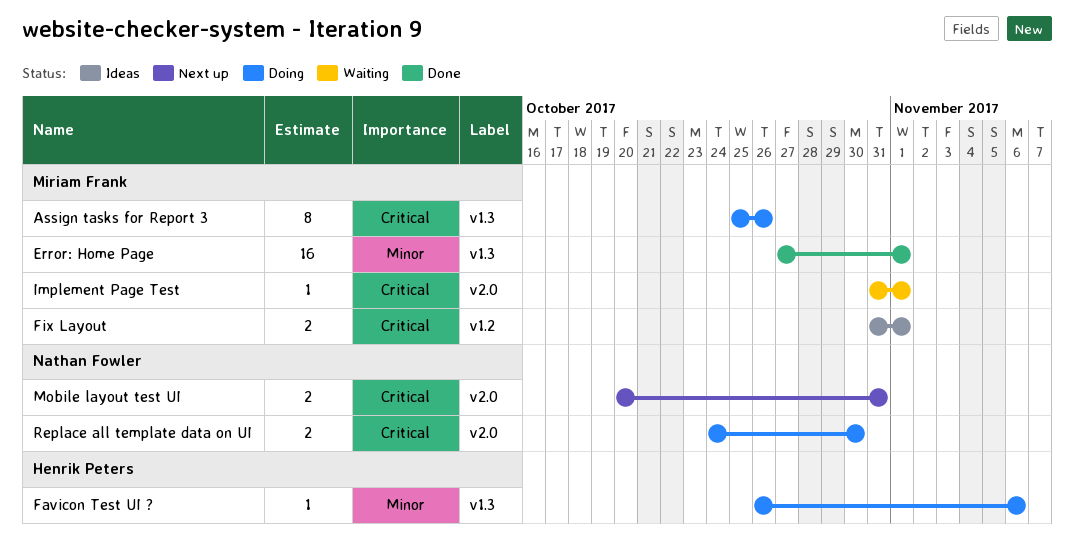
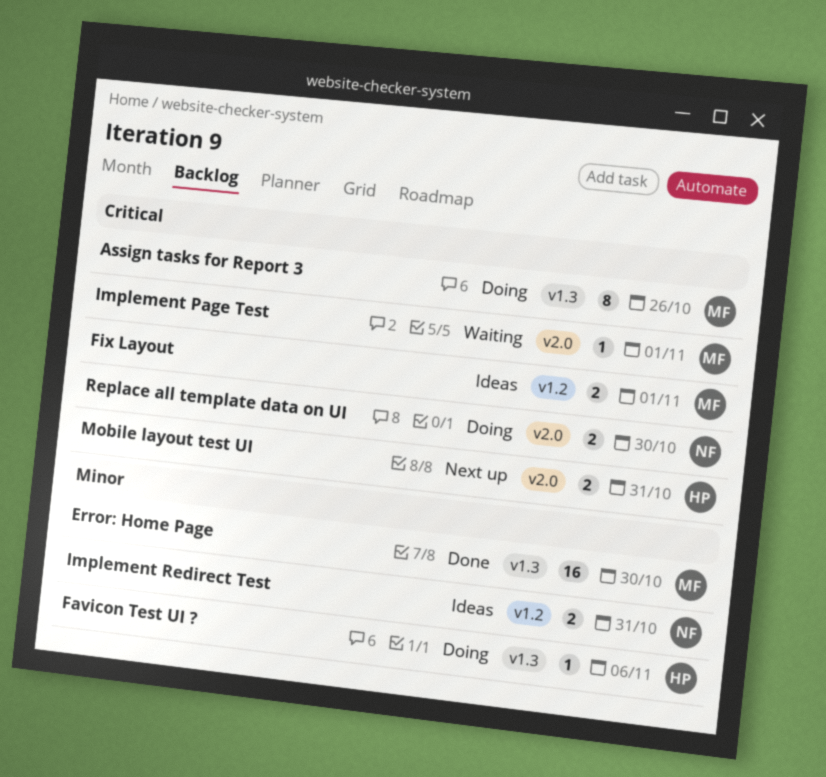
Error: Home Page, due: Nov 1 -> Oct 30
Implement Redirect Test: none -> present
Mobile layout test UI, owner: Nathan Fowler -> Henrik Peters

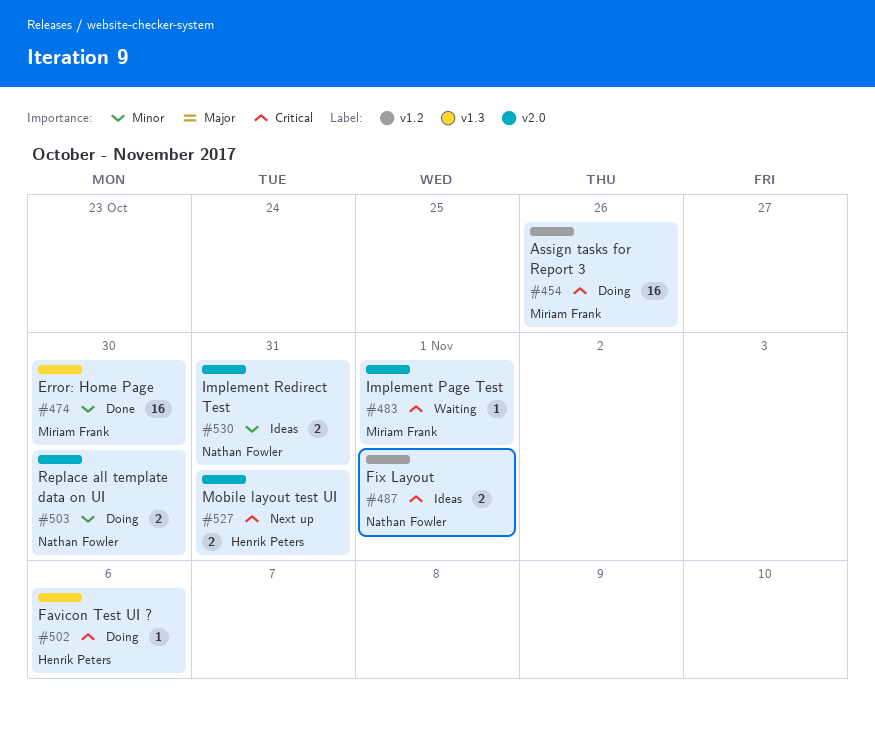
Assign tasks for Report 3, label: v1.3 -> v1.2
Assign tasks for Report 3, estimate: 8 -> 16
Favicon Test UI ?, priority: Minor -> Critical
Fix Layout, owner: Miriam Frank -> Nathan Fowler
Implement Redirect Test, label: v1.2 -> v2.0
Replace all template data on UI, priority: Critical -> Minor

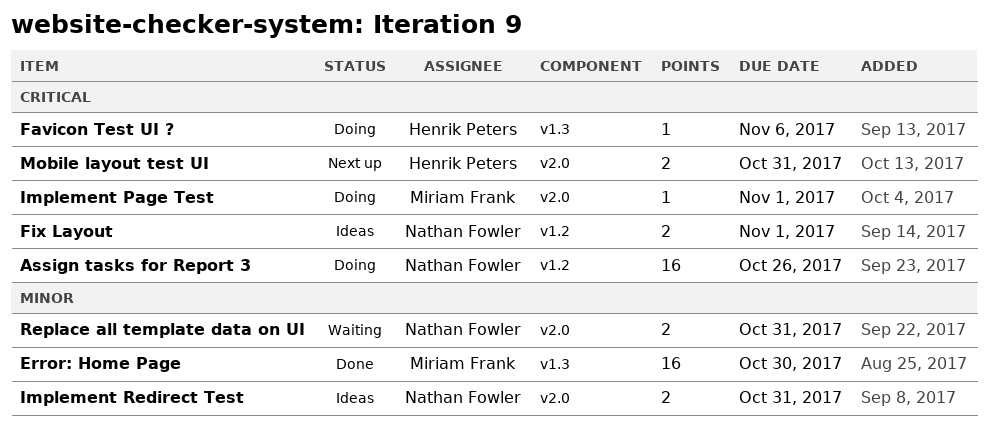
Assign tasks for Report 3, owner: Miriam Frank -> Nathan Fowler
Implement Page Test, status: Waiting -> Doing
Replace all template data on UI, status: Doing -> Waiting
Replace all template data on UI, due: Oct 30 -> Oct 31

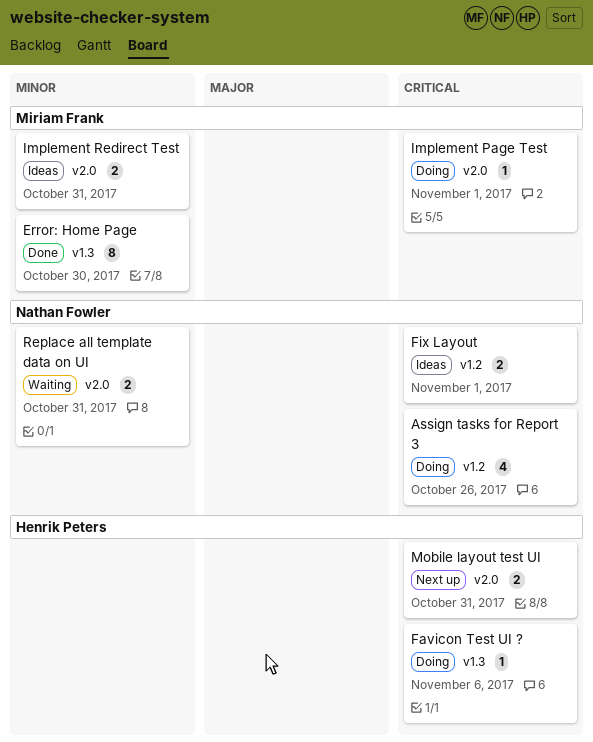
Assign tasks for Report 3, estimate: 16 -> 4
Error: Home Page, estimate: 16 -> 8
Implement Redirect Test, owner: Nathan Fowler -> Miriam Frank

